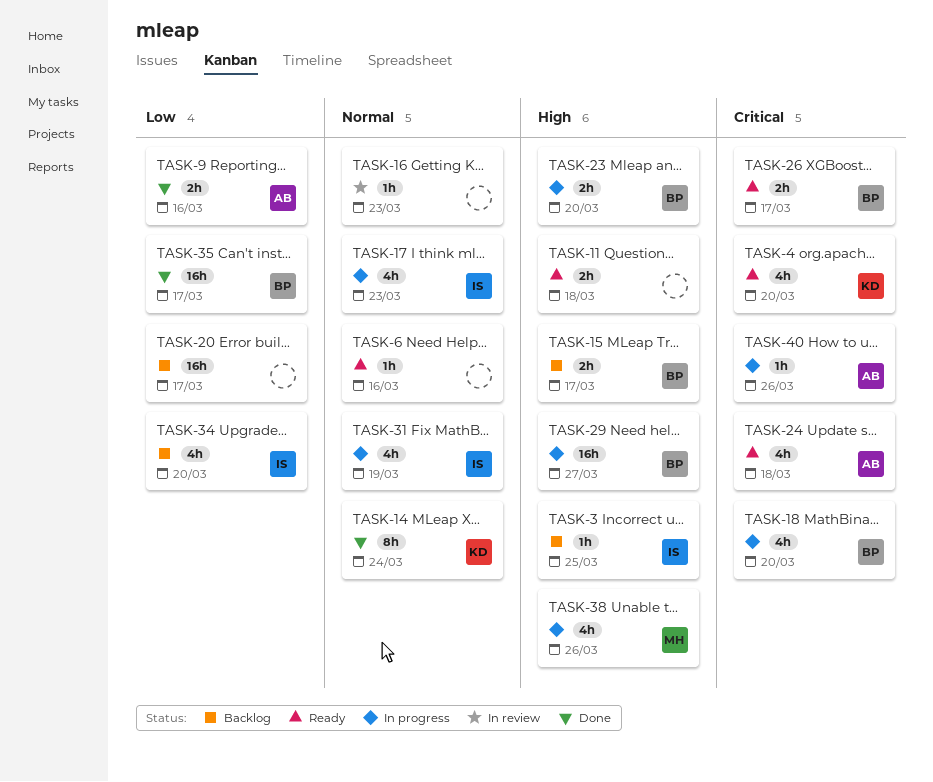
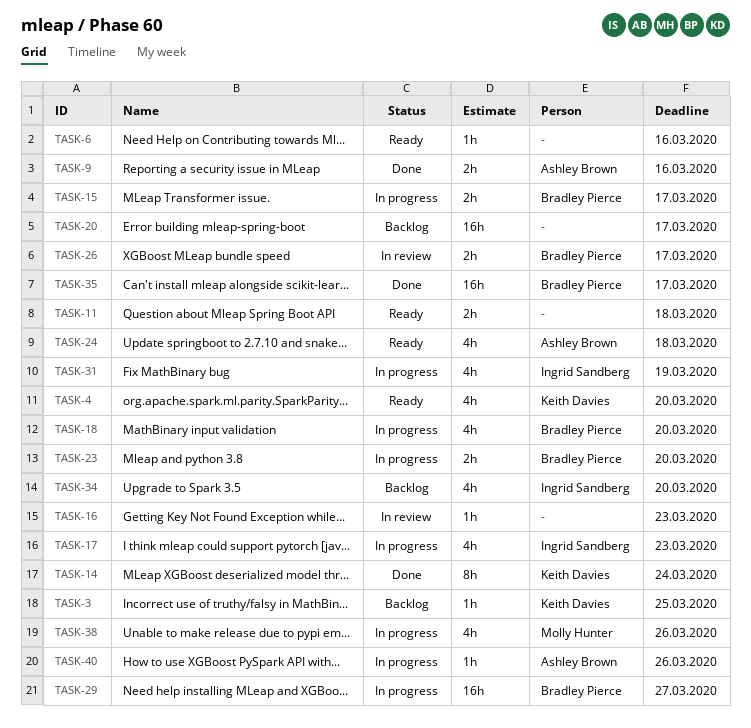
TASK-3, owner: Ingrid Sandberg -> Keith Davies
TASK-15, status: Backlog -> In progress
TASK-26, status: Ready -> In review

